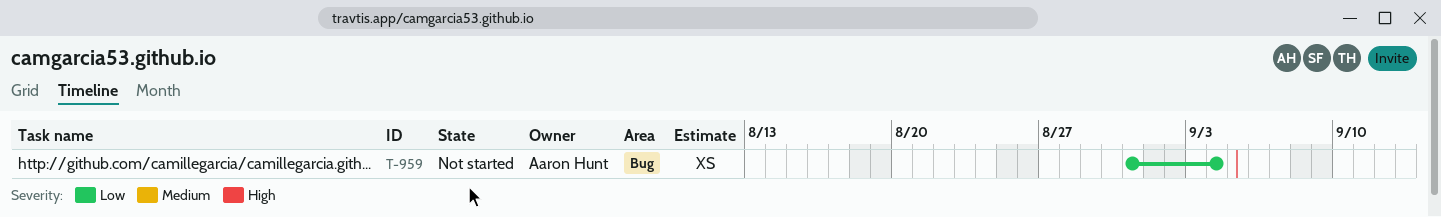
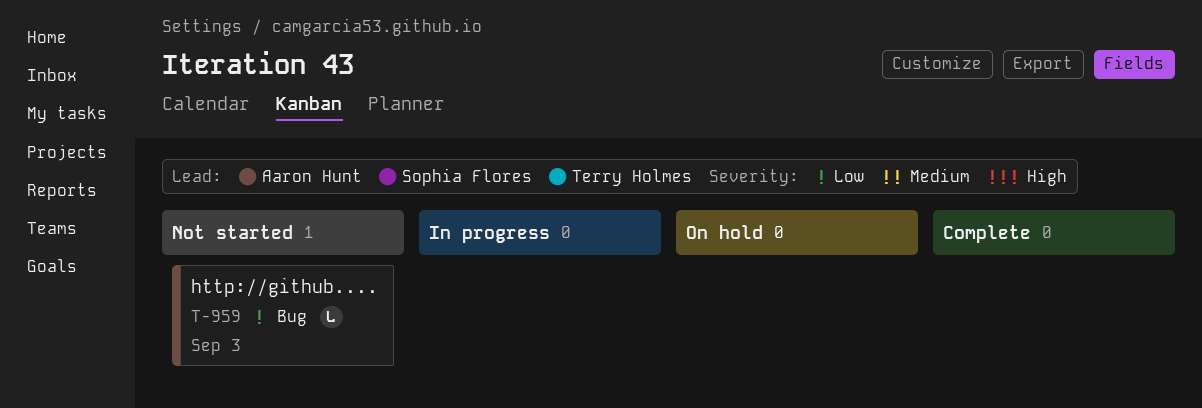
T-959, estimate: XS -> L
T-959, due: Sep 4 -> Sep 3

